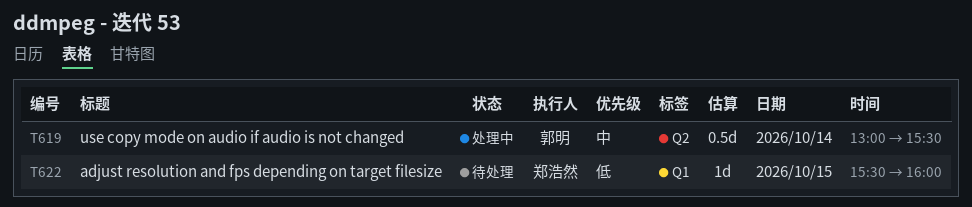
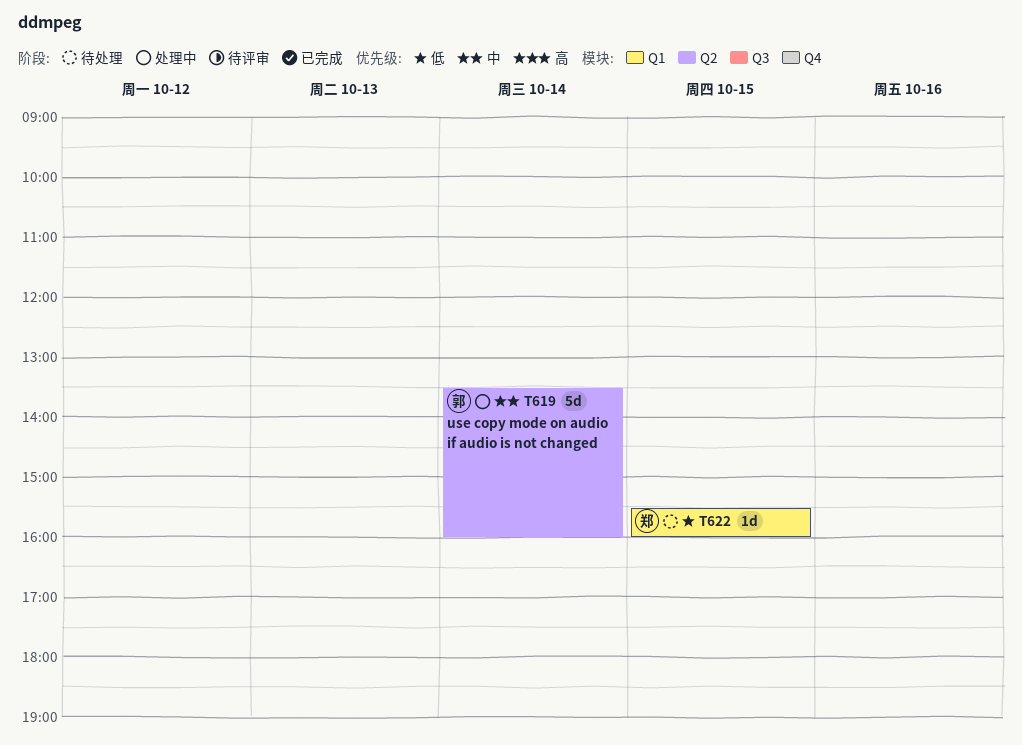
T619, estimate: 0.5d -> 5d
T619, begins: 13:00 -> 13:30
T619, ends: 15:30 -> 16:00

